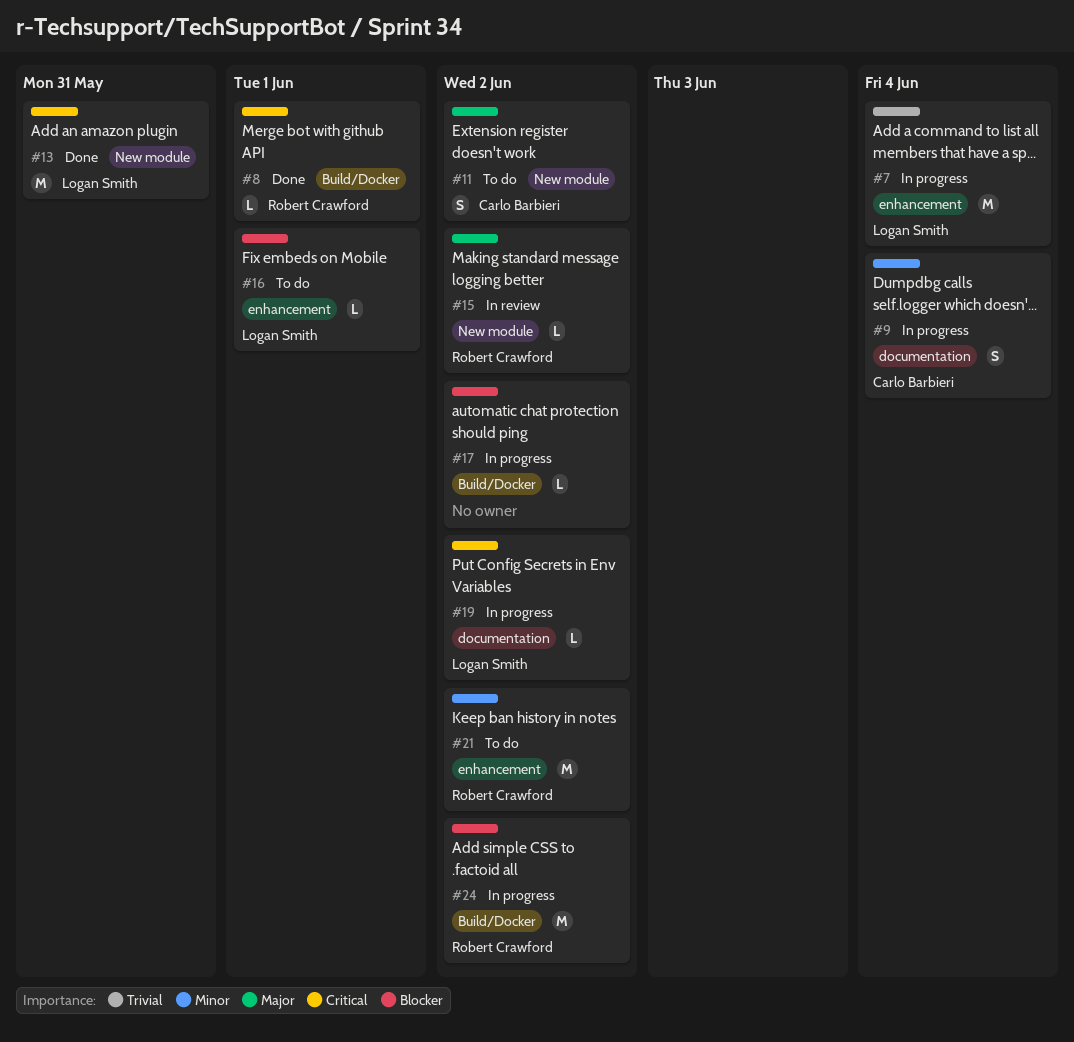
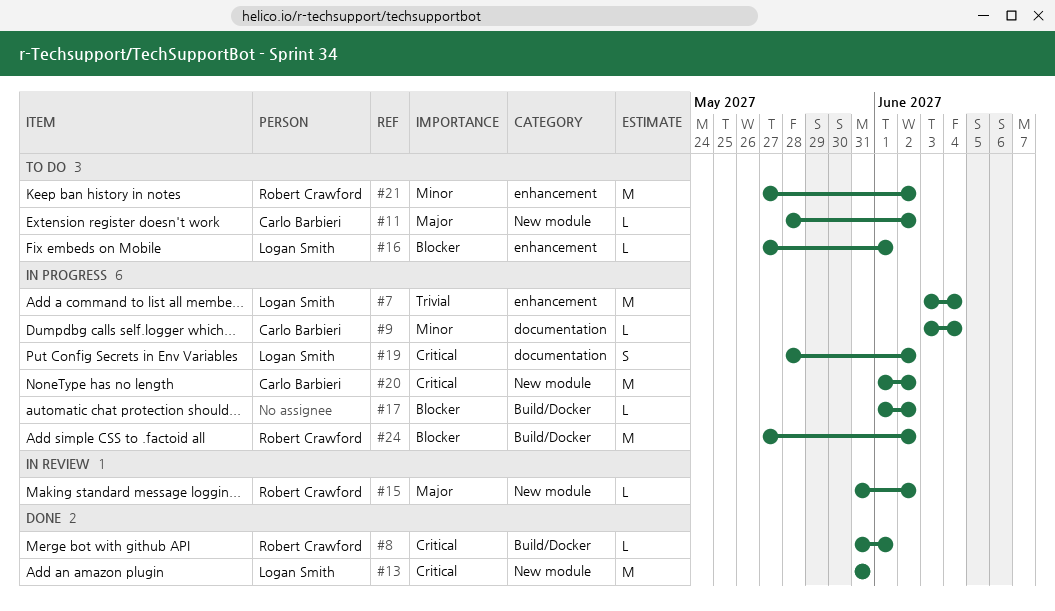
#9, estimate: S -> L
#11, estimate: S -> L
#19, estimate: L -> S
#20: none -> present

